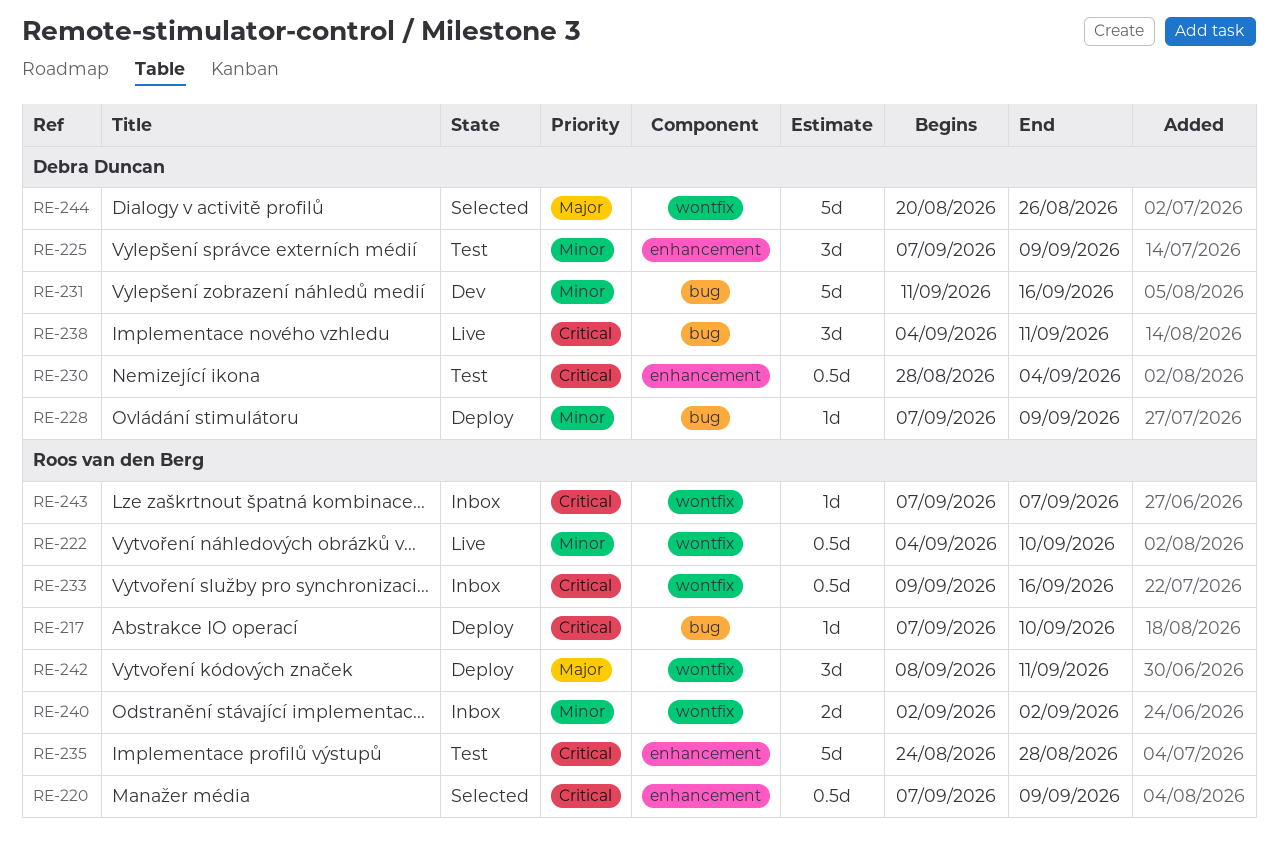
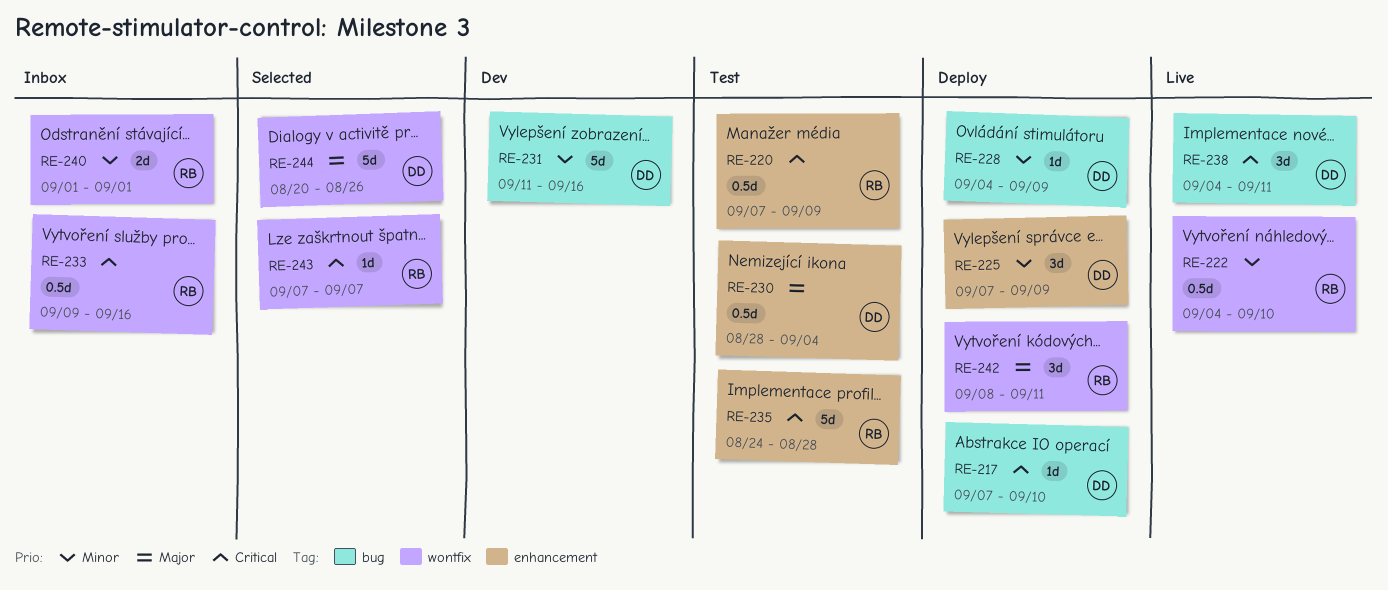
RE-217, owner: Roos van den Berg -> Debra Duncan
RE-220, status: Selected -> Test
RE-225, status: Test -> Deploy
RE-228, start: Sep 7 -> Sep 4
RE-230, priority: Critical -> Major
RE-240, start: Sep 2 -> Sep 1
RE-240, due: Sep 2 -> Sep 1
RE-243, status: Inbox -> Selected

